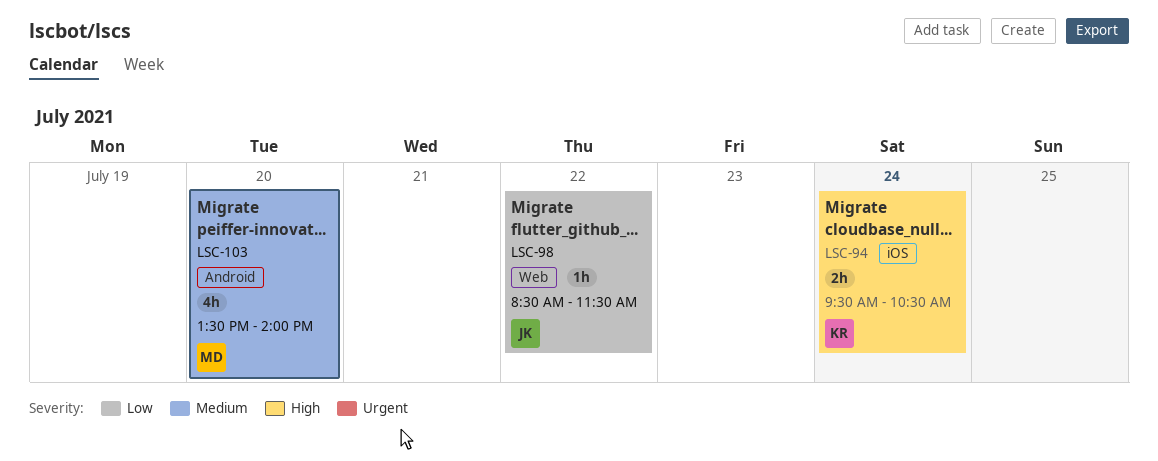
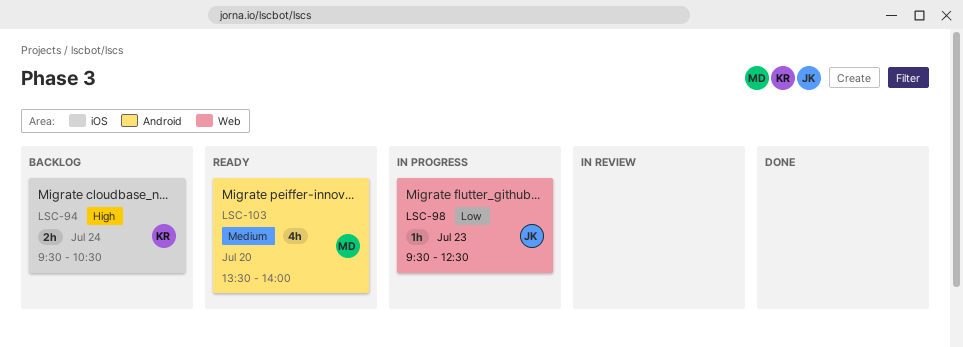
LSC-98, day: Jul 22 -> Jul 23
LSC-98, begins: 08:30 -> 09:30
LSC-98, ends: 11:30 -> 12:30

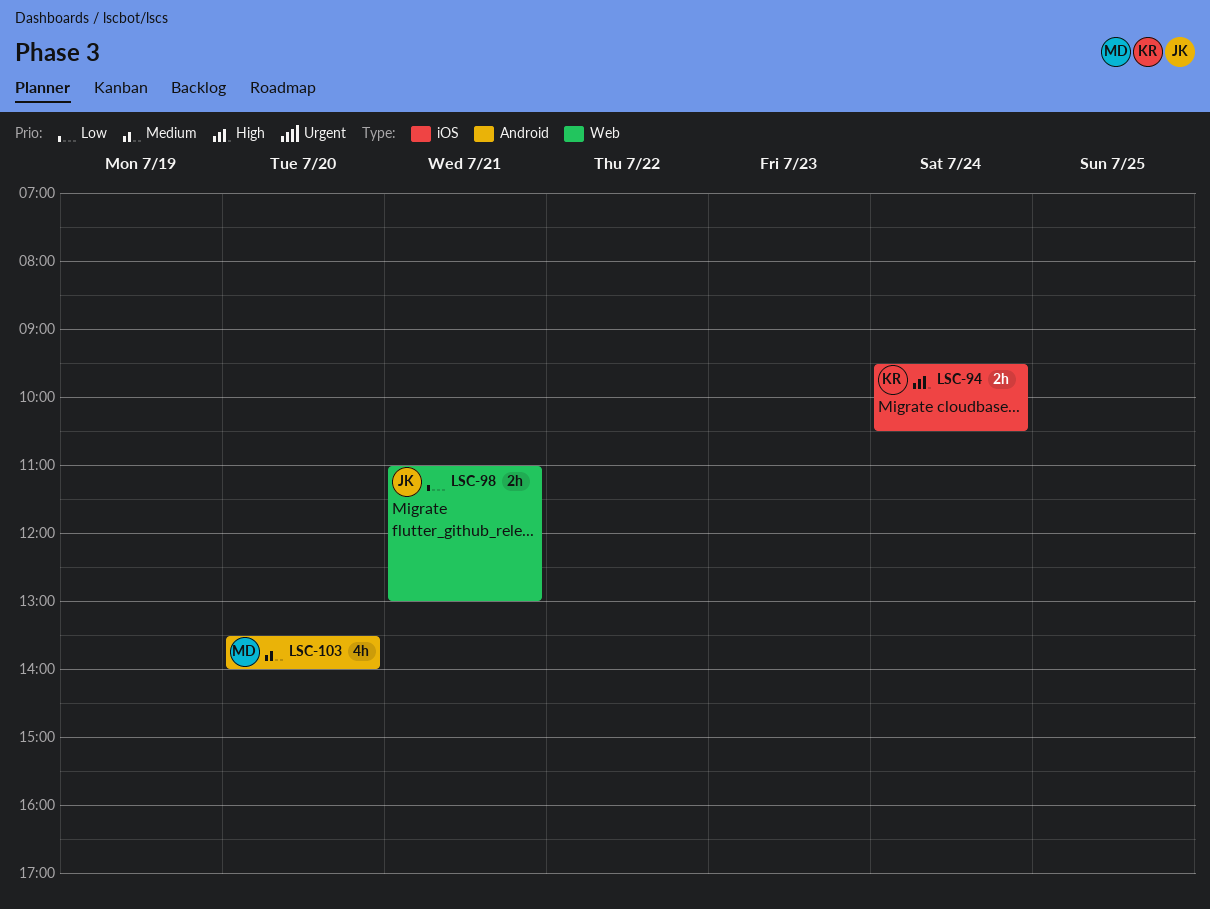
LSC-98, estimate: 1h -> 2h
LSC-98, day: Jul 23 -> Jul 21
LSC-98, begins: 09:30 -> 11:00
LSC-98, ends: 12:30 -> 13:00

